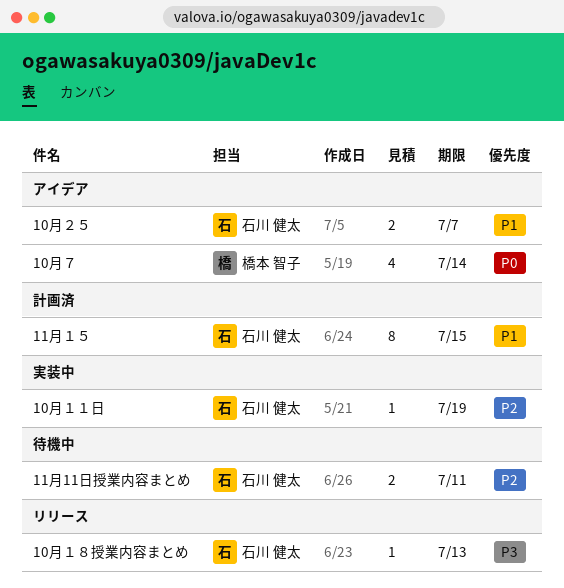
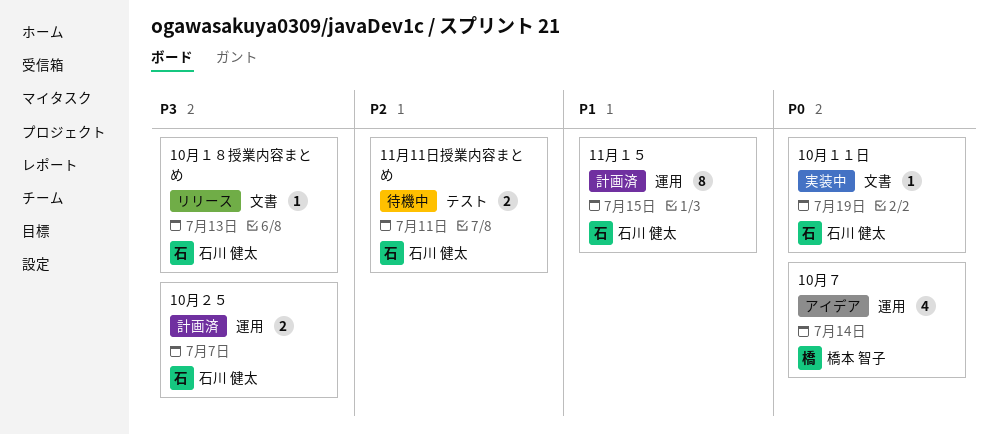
10月１１日, priority: P2 -> P0
10月２５, status: アイデア -> 計画済
10月２５, priority: P1 -> P3

